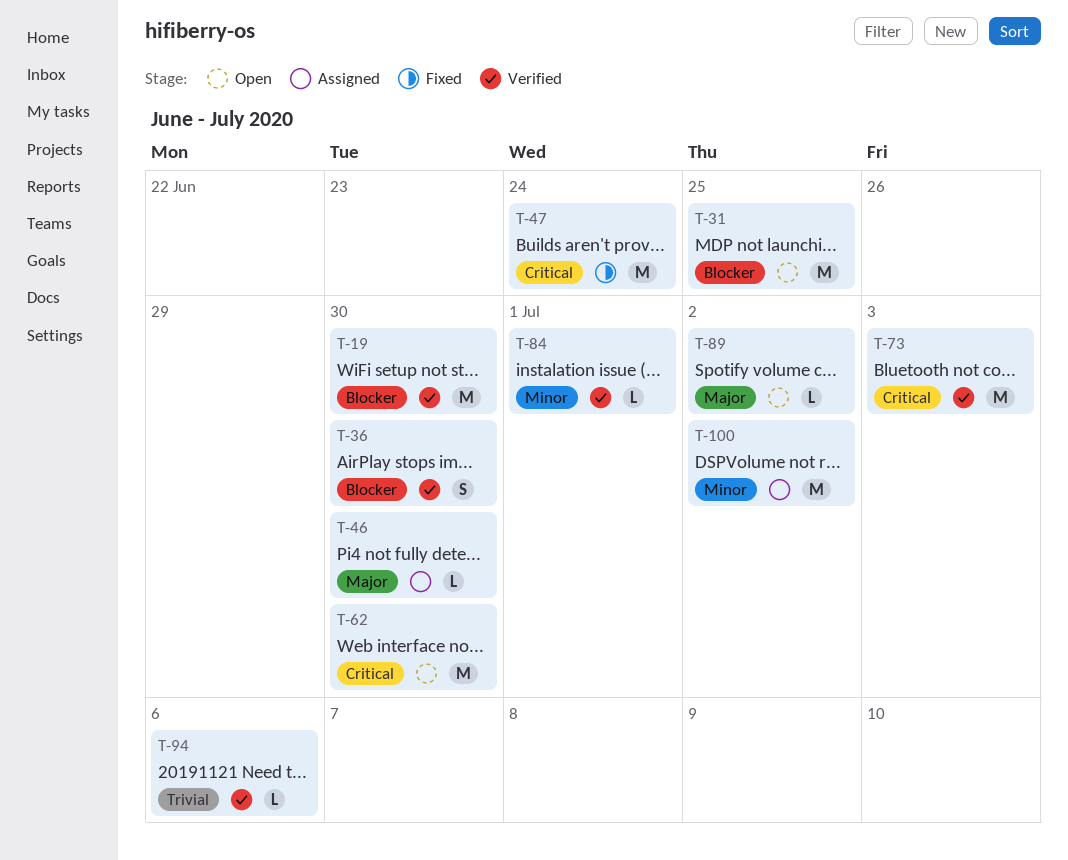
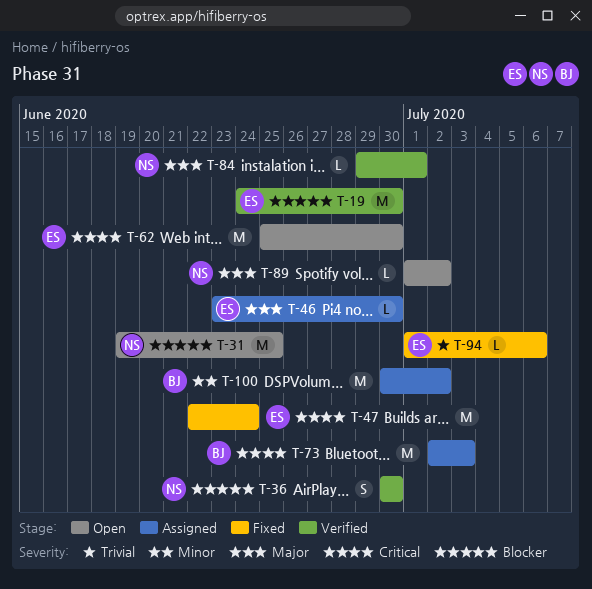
T-73, status: Verified -> Assigned
T-84, priority: Minor -> Major
T-94, status: Verified -> Fixed

